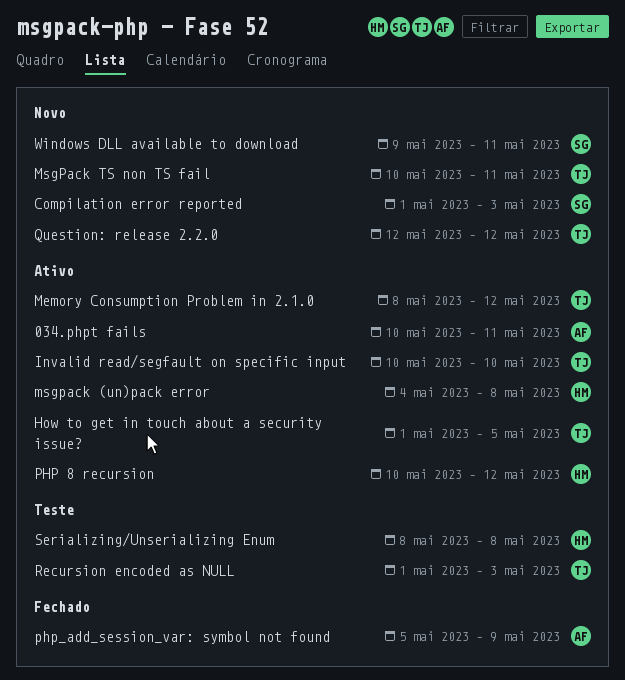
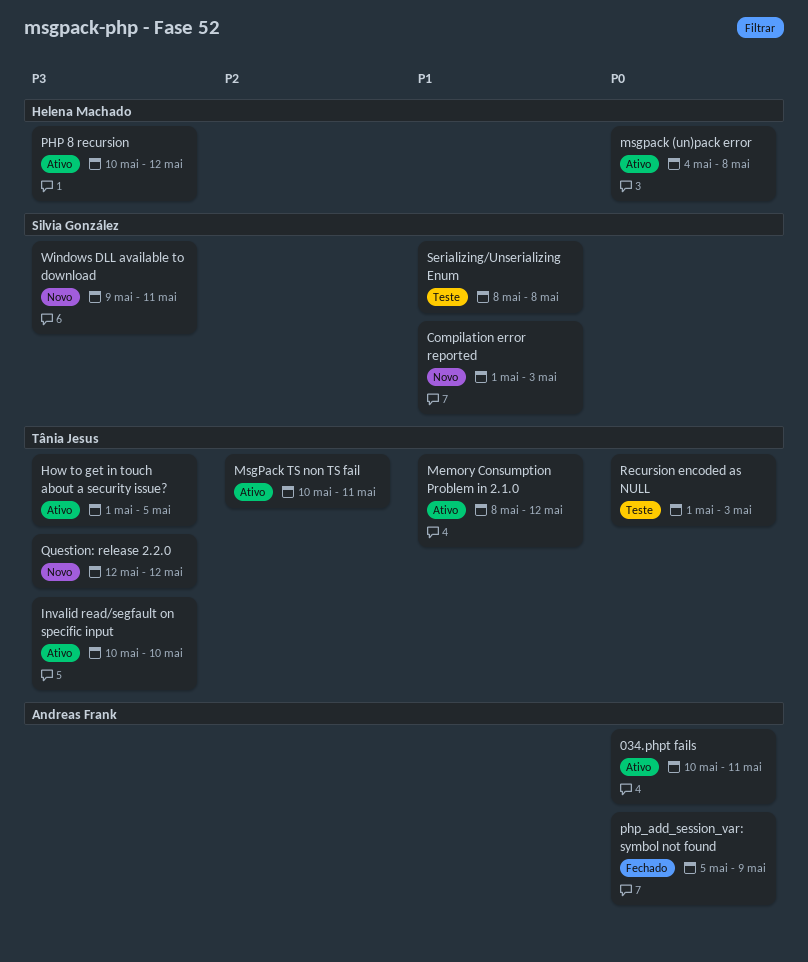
MsgPack TS non TS fail, status: Novo -> Ativo
Serializing/Unserializing Enum, owner: Helena Machado -> Silvia González

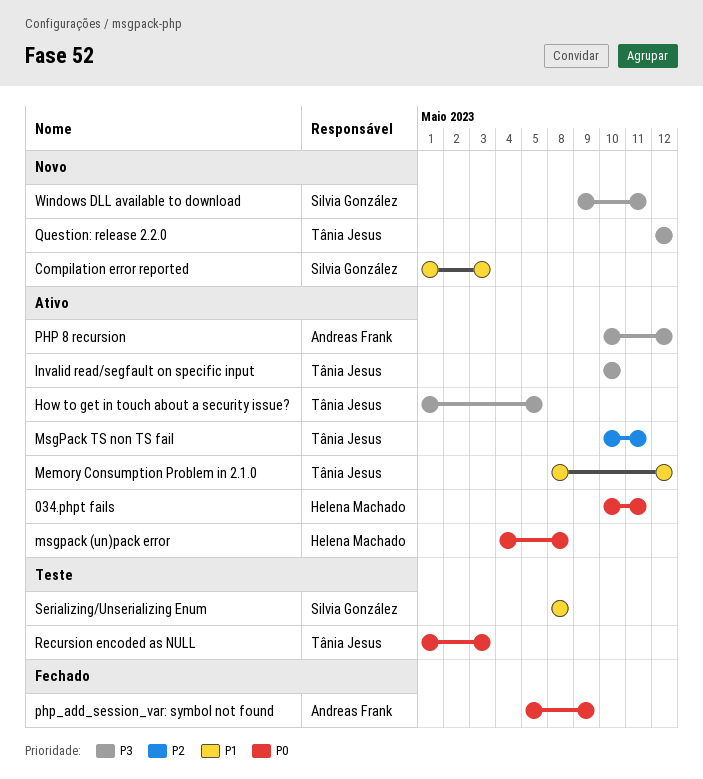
034.phpt fails, owner: Andreas Frank -> Helena Machado
PHP 8 recursion, owner: Helena Machado -> Andreas Frank

